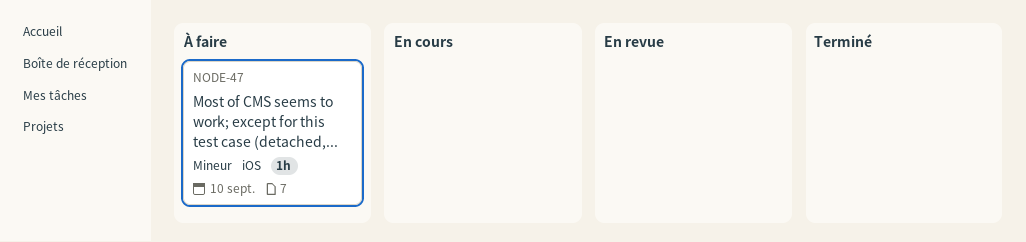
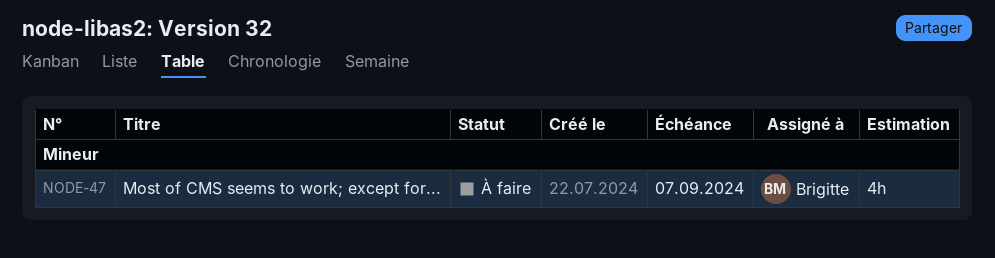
NODE-47, estimate: 1h -> 4h
NODE-47, due: Sep 10 -> Sep 7

